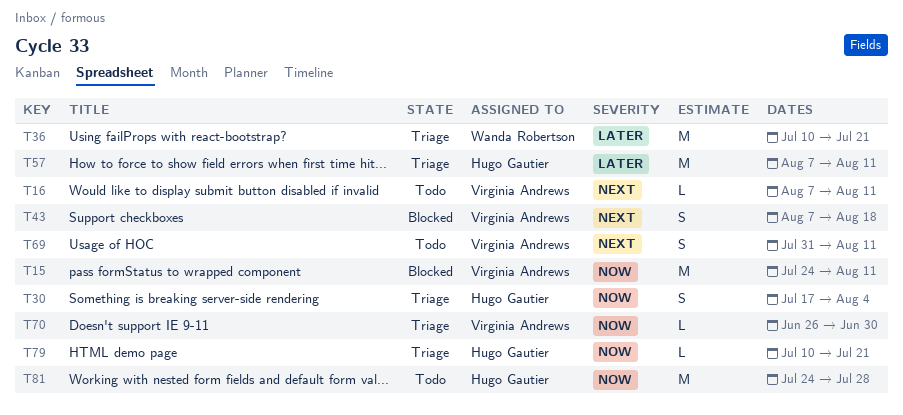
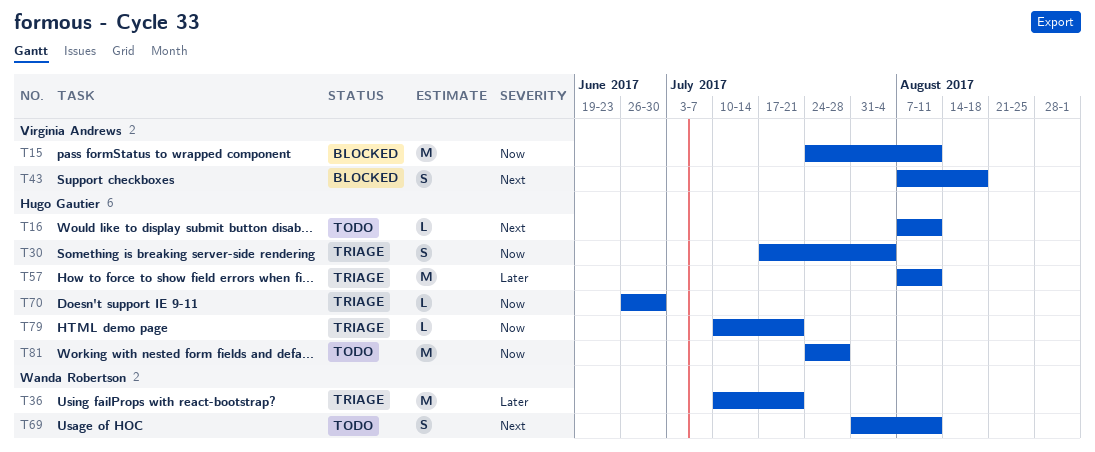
T16, owner: Virginia Andrews -> Hugo Gautier
T69, owner: Virginia Andrews -> Wanda Robertson
T70, owner: Virginia Andrews -> Hugo Gautier

